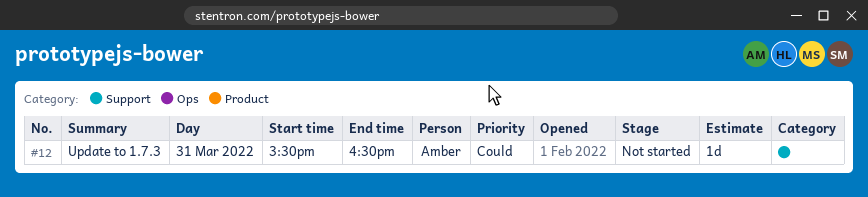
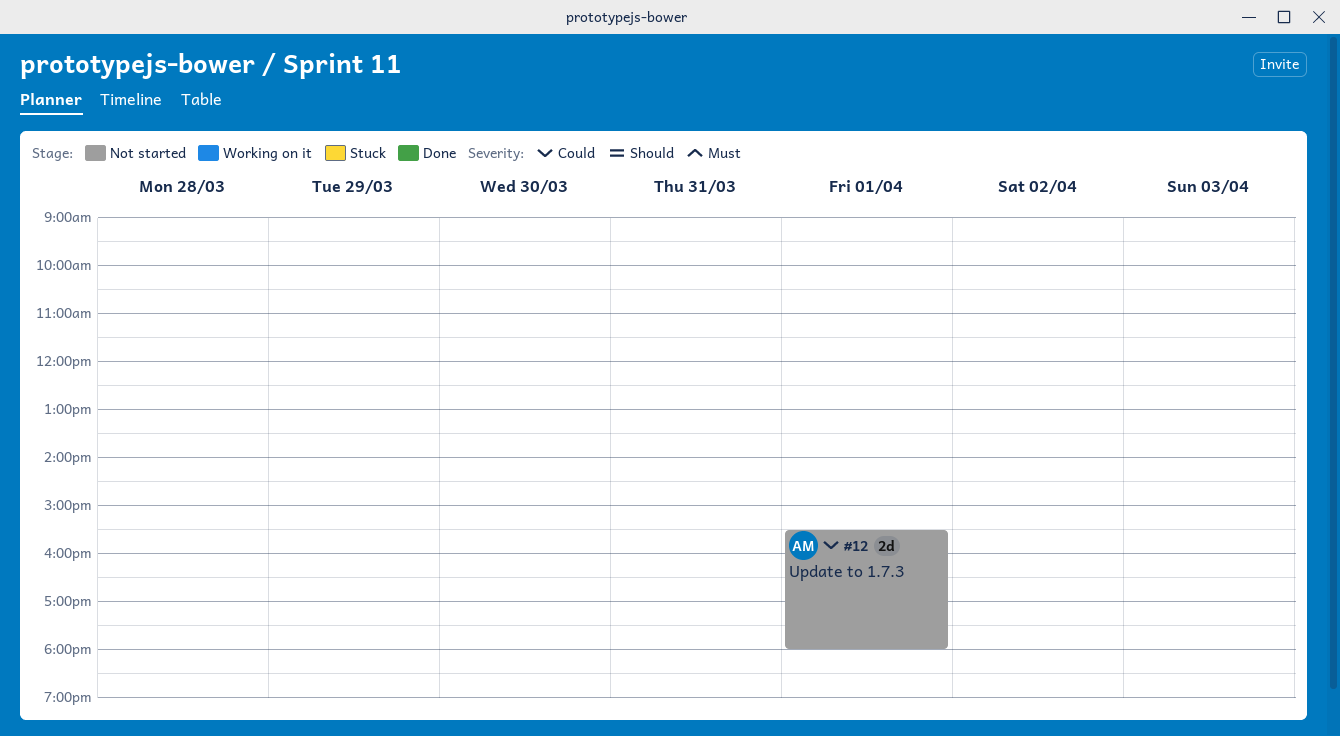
#12, estimate: 1d -> 2d
#12, day: Mar 31 -> Apr 1
#12, ends: 16:30 -> 18:00

